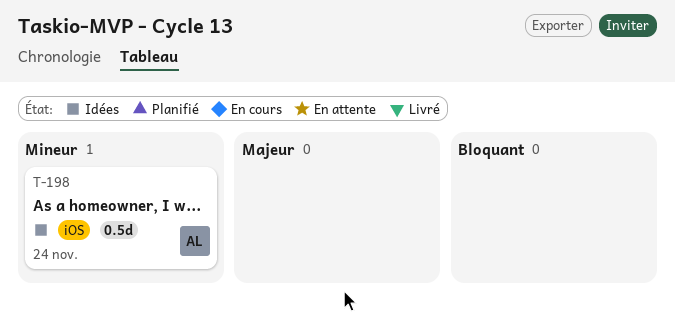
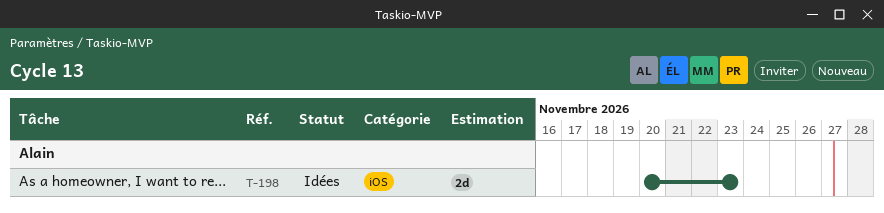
T-198, estimate: 0.5d -> 2d
T-198, due: Nov 24 -> Nov 23

